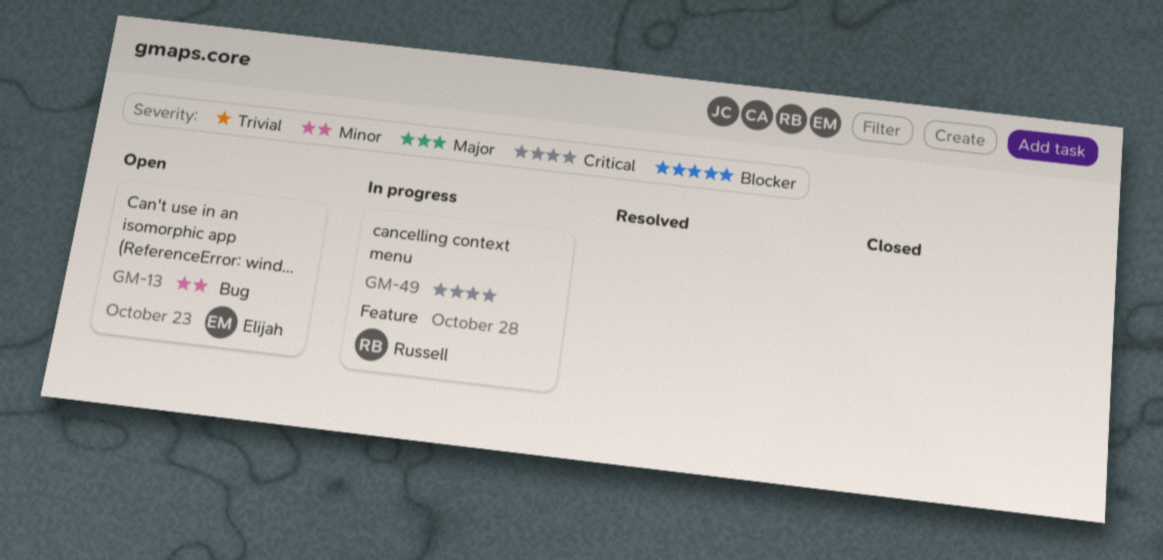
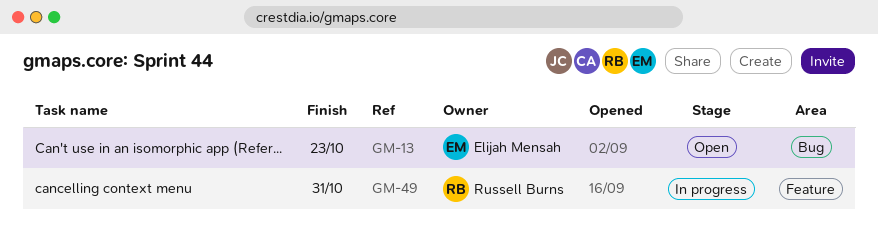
GM-49, due: Oct 28 -> Oct 31

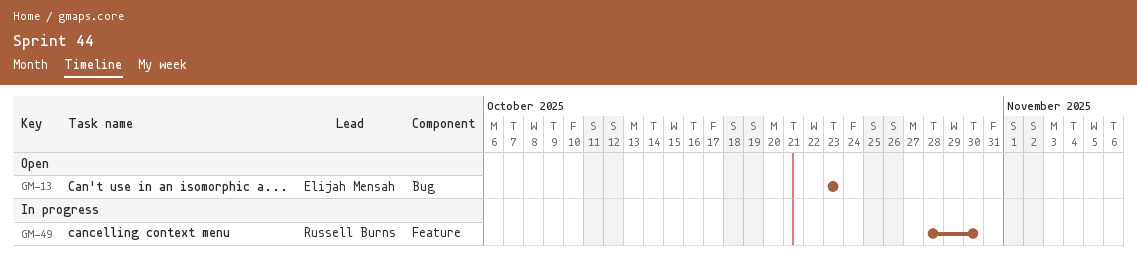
GM-49, due: Oct 31 -> Oct 30

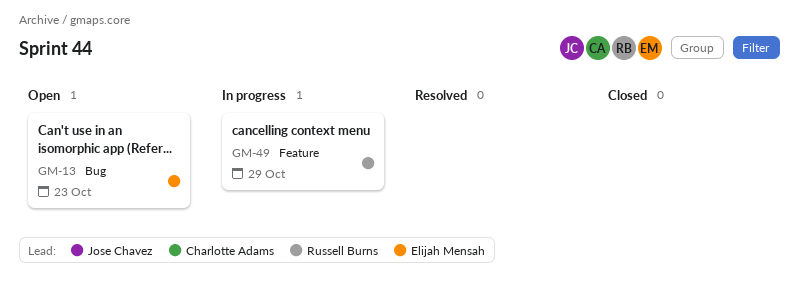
GM-49, due: Oct 30 -> Oct 29

